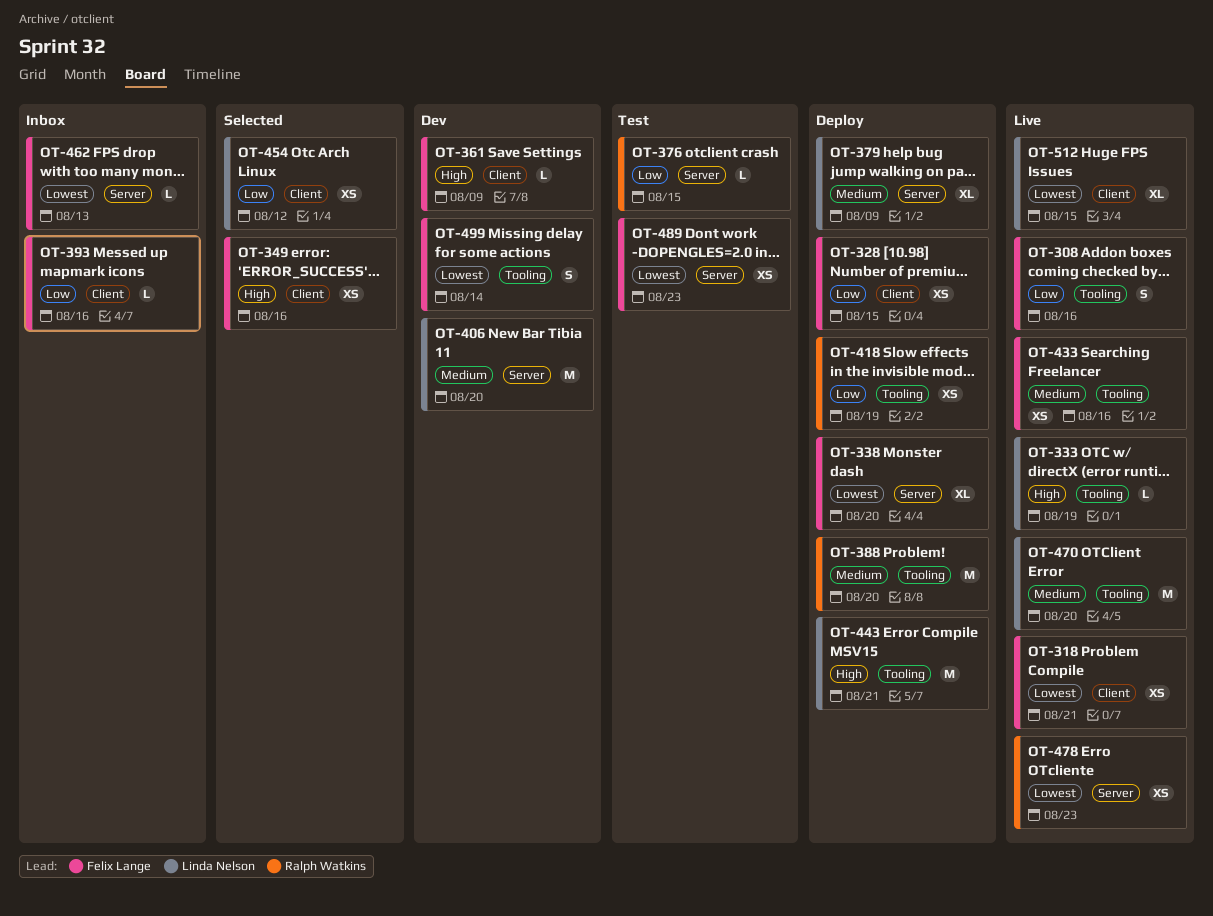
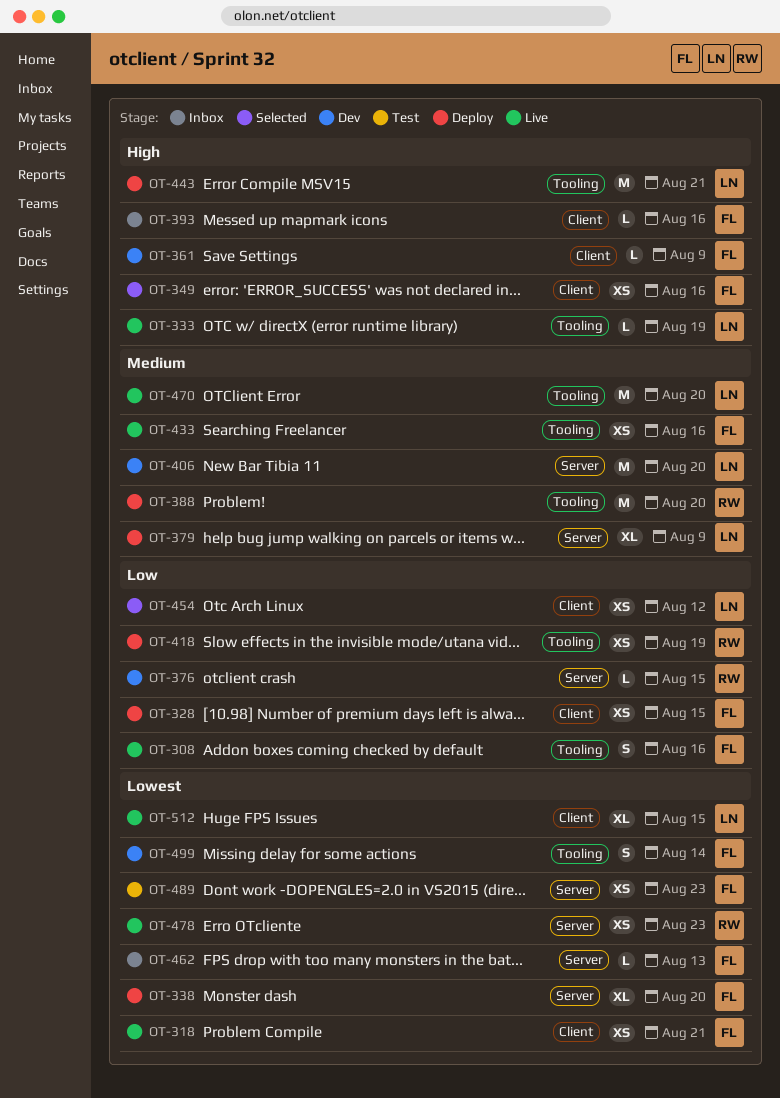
OT-376, status: Test -> Dev
OT-393, priority: Low -> High

